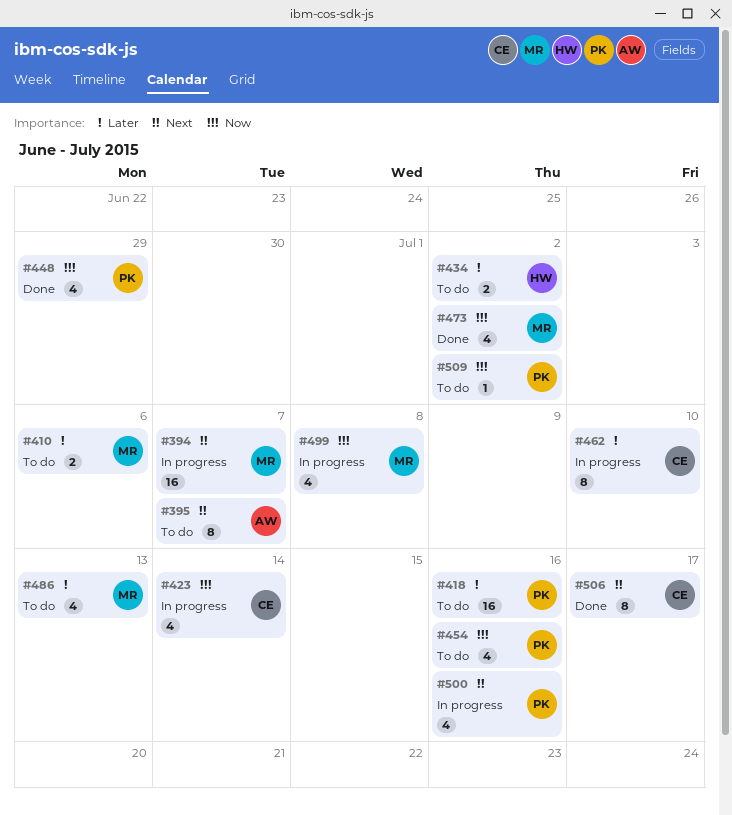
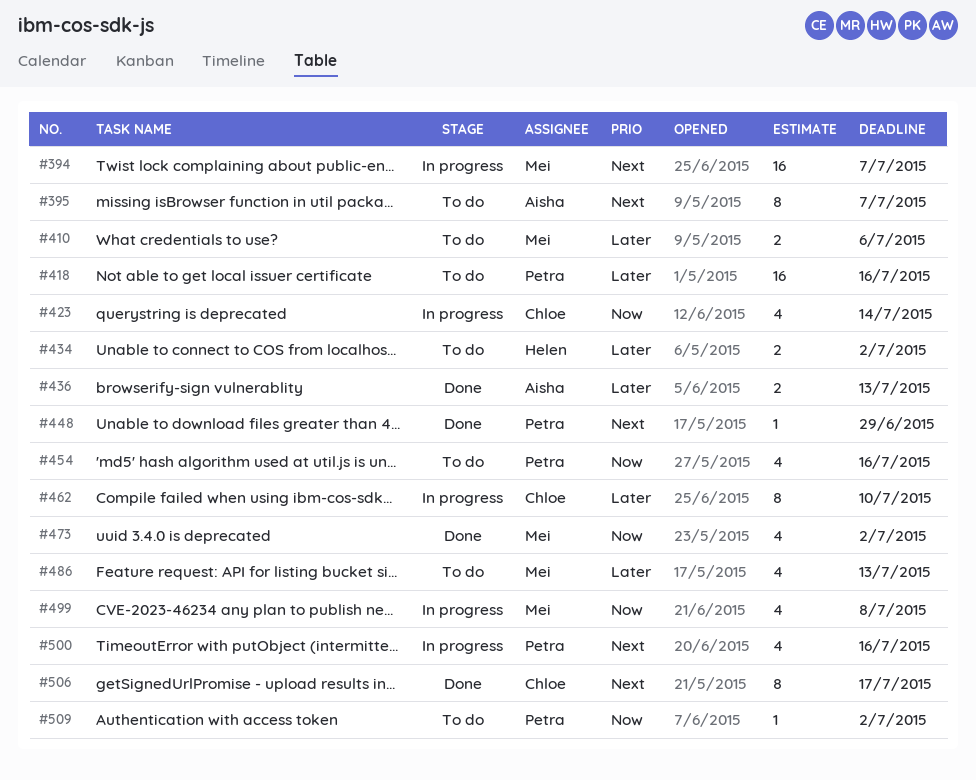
#436: none -> present
#448, priority: Now -> Next
#448, estimate: 4 -> 1

